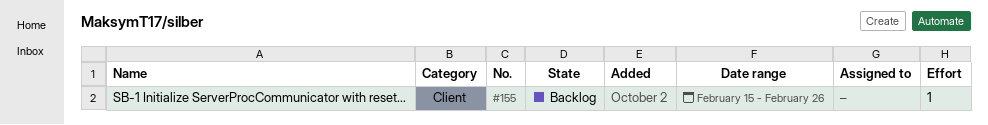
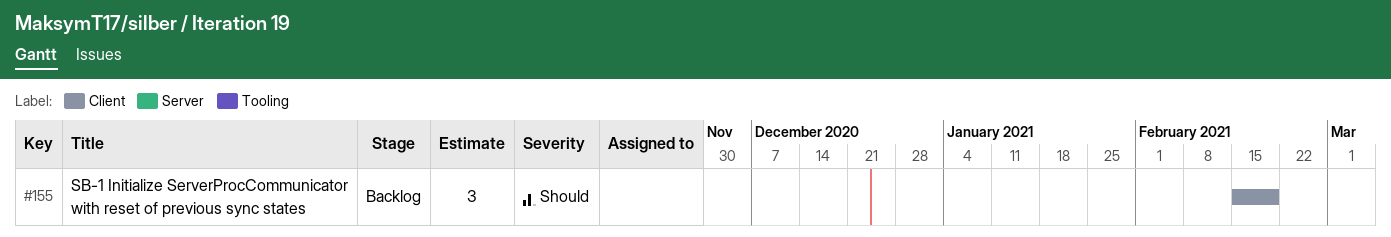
#155, estimate: 1 -> 3
#155, due: Feb 26 -> Feb 19

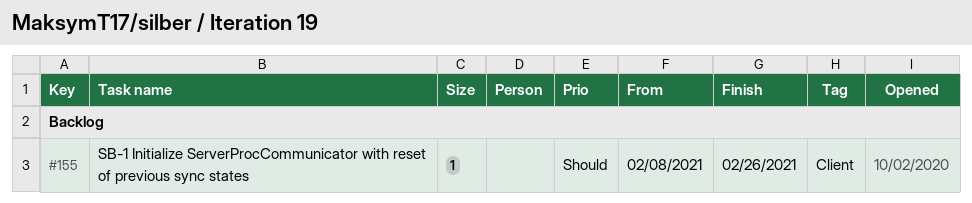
#155, estimate: 3 -> 1
#155, start: Feb 15 -> Feb 8
#155, due: Feb 19 -> Feb 26

